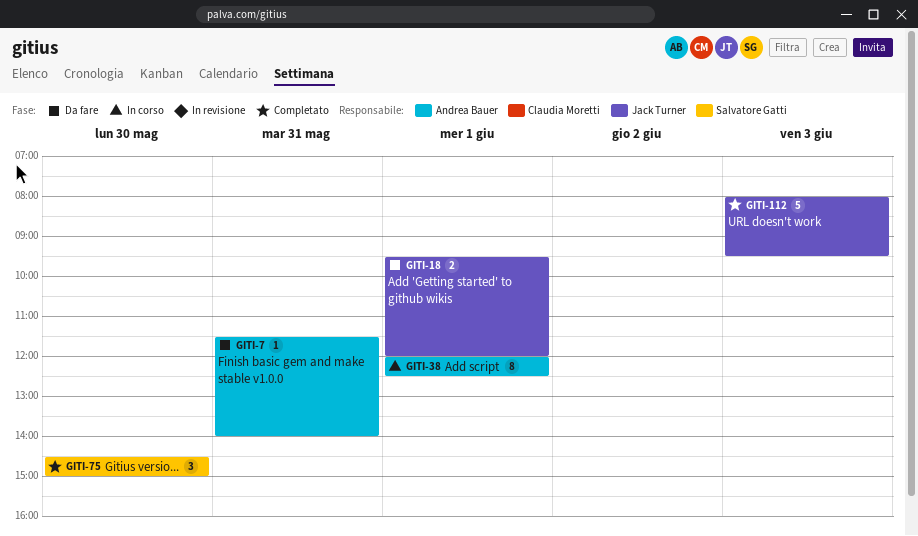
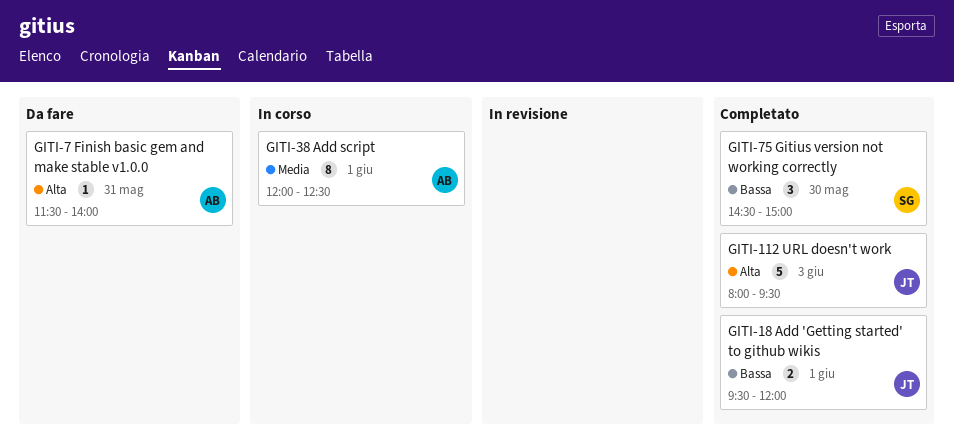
GITI-18, status: Da fare -> Completato

